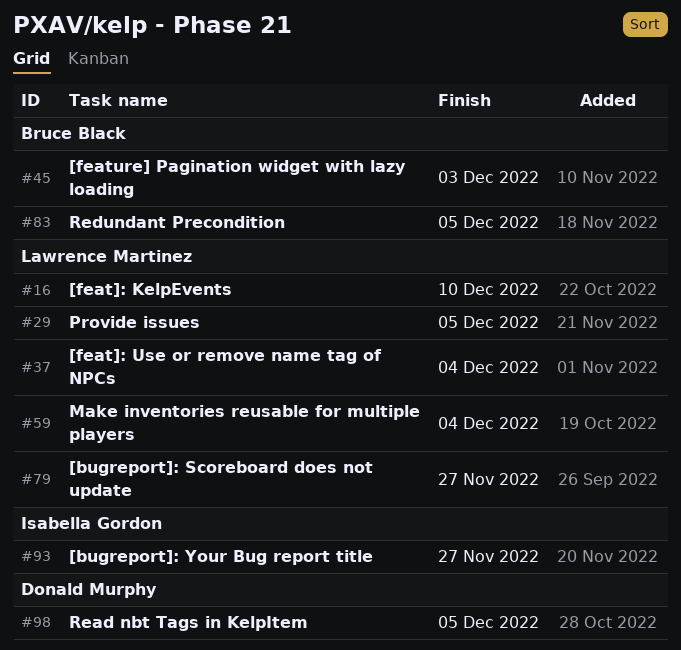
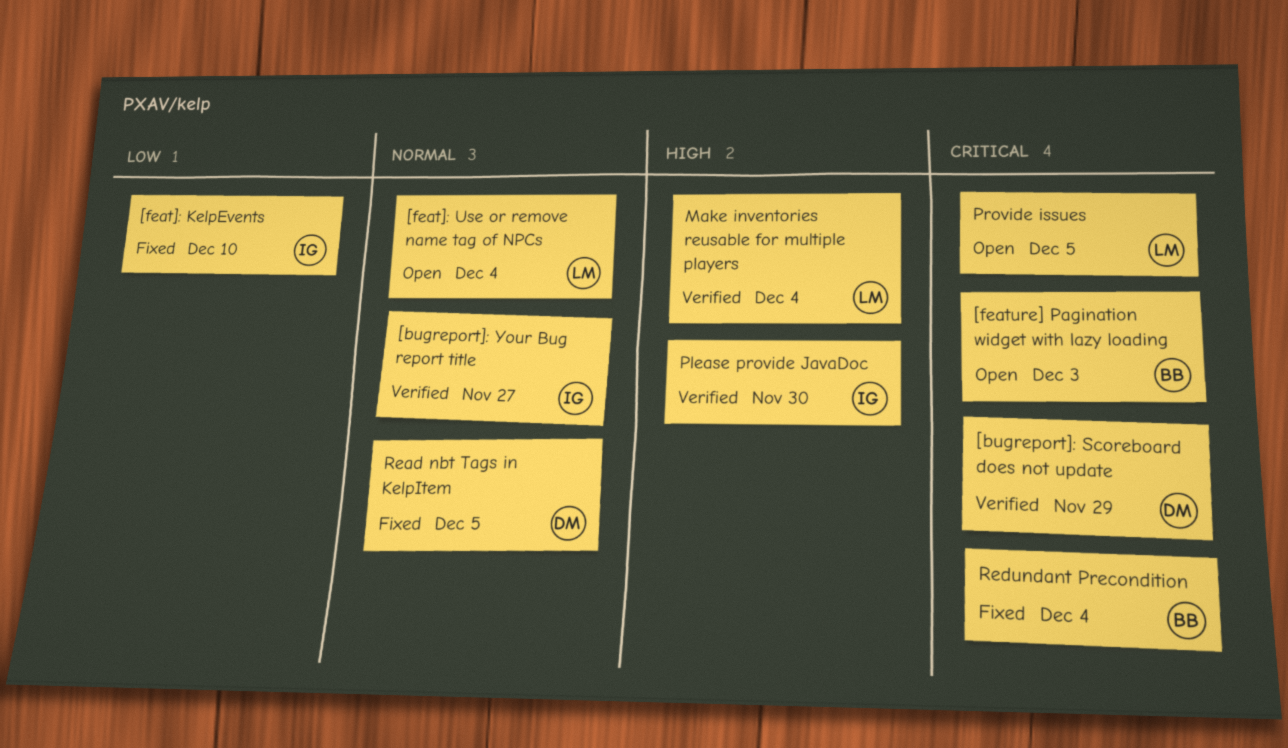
[bugreport]: Scoreboard does not update, owner: Lawrence Martinez -> Donald Murphy
[bugreport]: Scoreboard does not update, due: Nov 27 -> Nov 29
[feat]: KelpEvents, owner: Lawrence Martinez -> Isabella Gordon
Please provide JavaDoc: none -> present
Redundant Precondition, due: Dec 5 -> Dec 4

